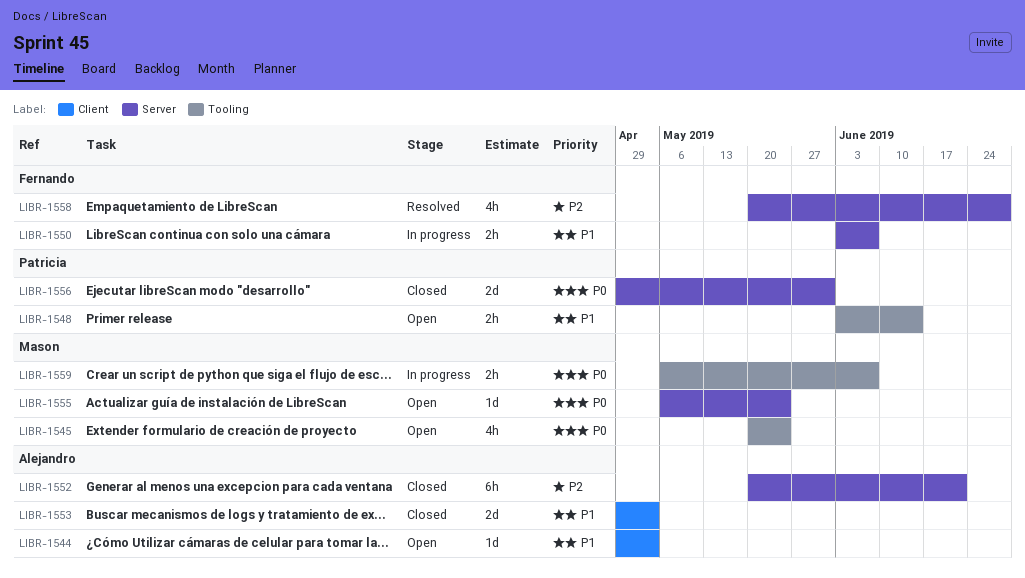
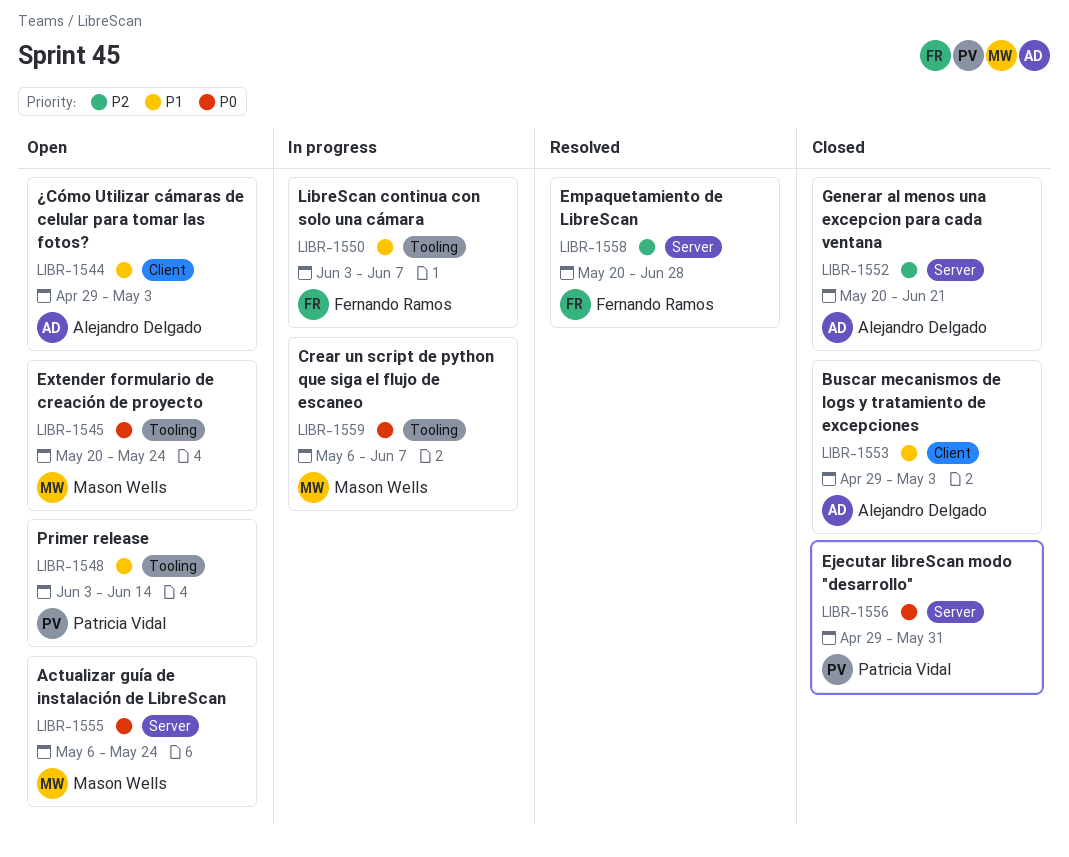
LIBR-1550, label: Server -> Tooling

